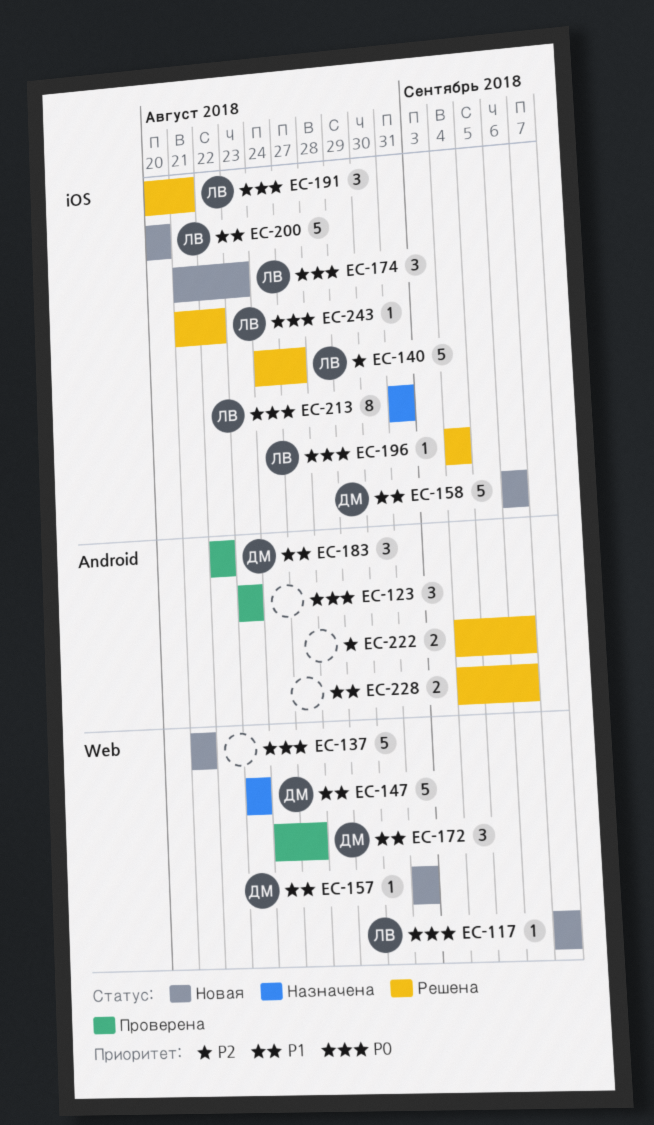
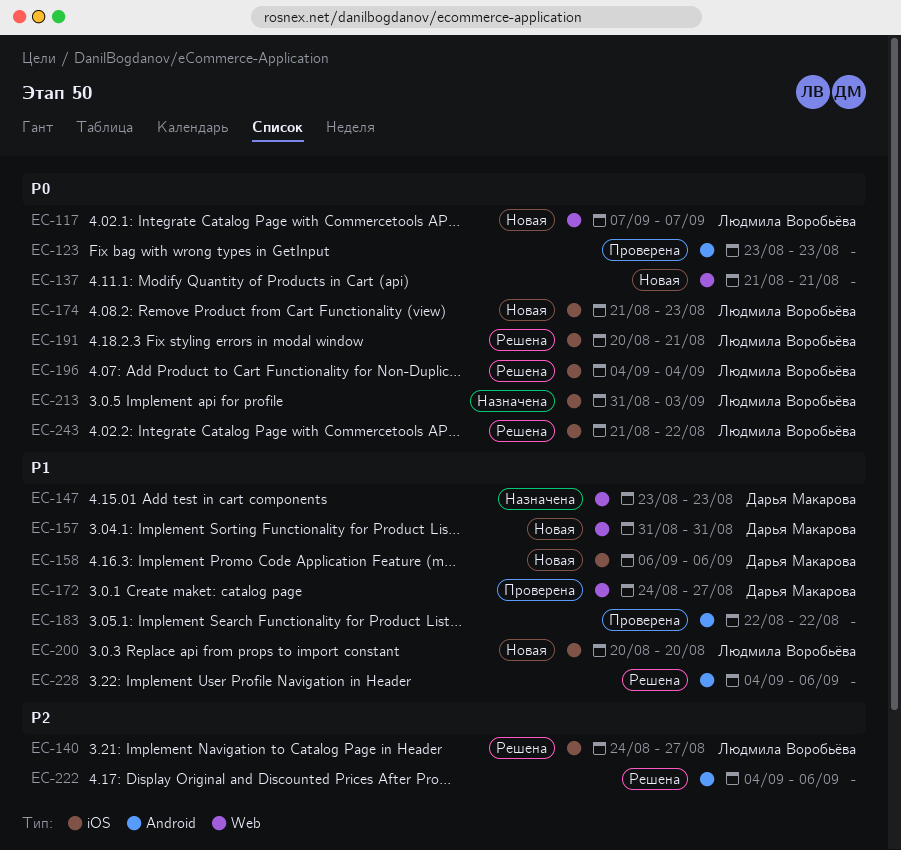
EC-183, owner: Дарья Макарова -> none
EC-213, due: Aug 31 -> Sep 3

